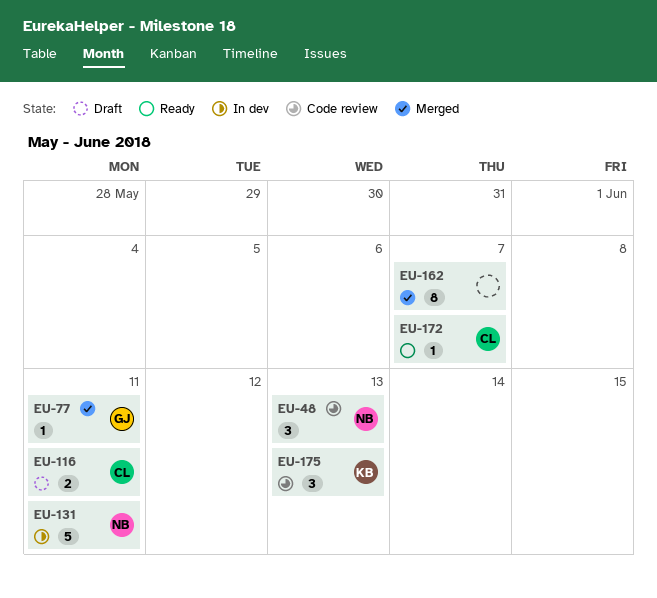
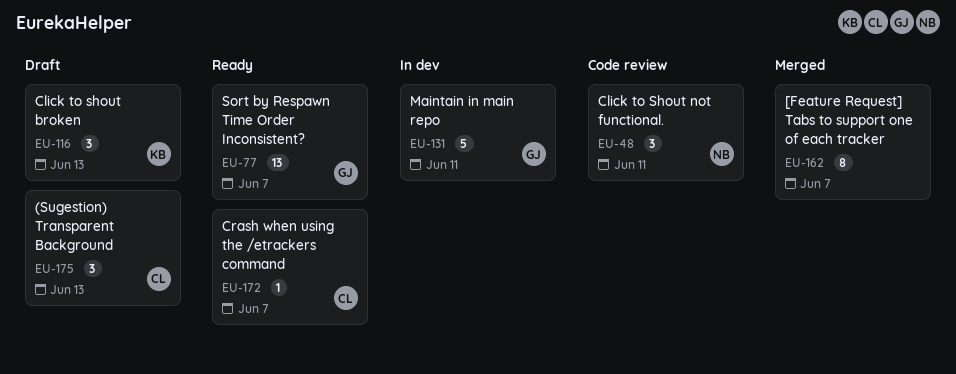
EU-48, due: Jun 13 -> Jun 11
EU-77, status: Merged -> Ready
EU-77, estimate: 1 -> 13
EU-77, due: Jun 11 -> Jun 7
EU-116, owner: CL -> KB
EU-116, estimate: 2 -> 3
EU-116, due: Jun 11 -> Jun 13
EU-131, owner: NB -> GJ
EU-175, status: Code review -> Draft
EU-175, owner: KB -> CL

